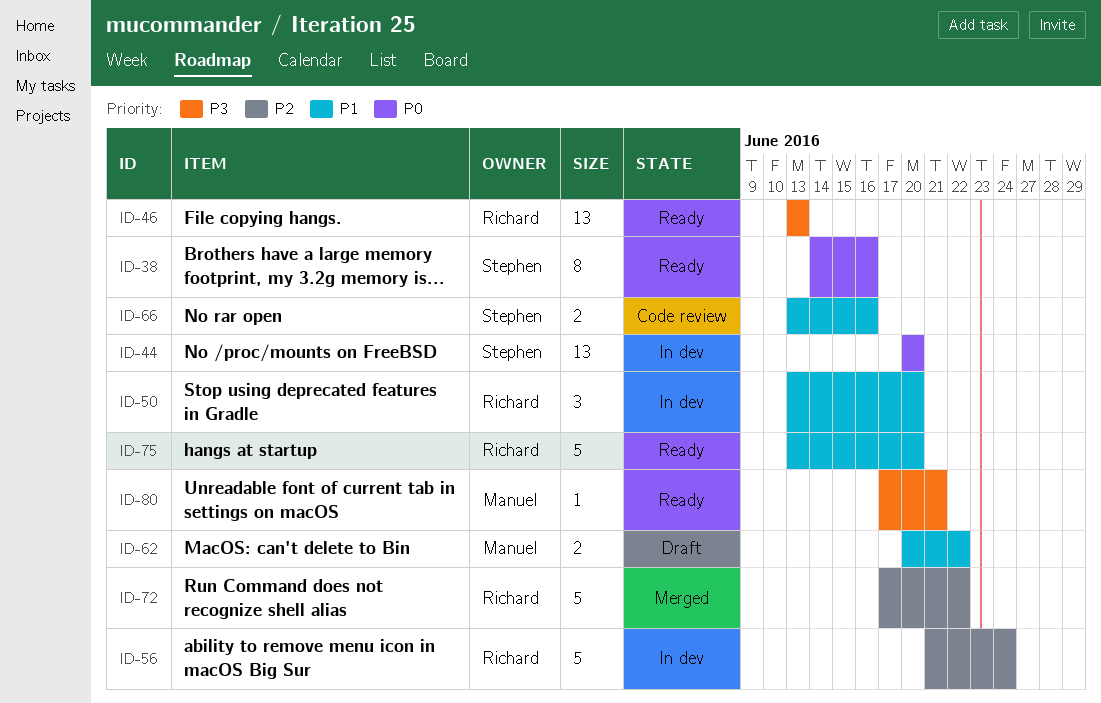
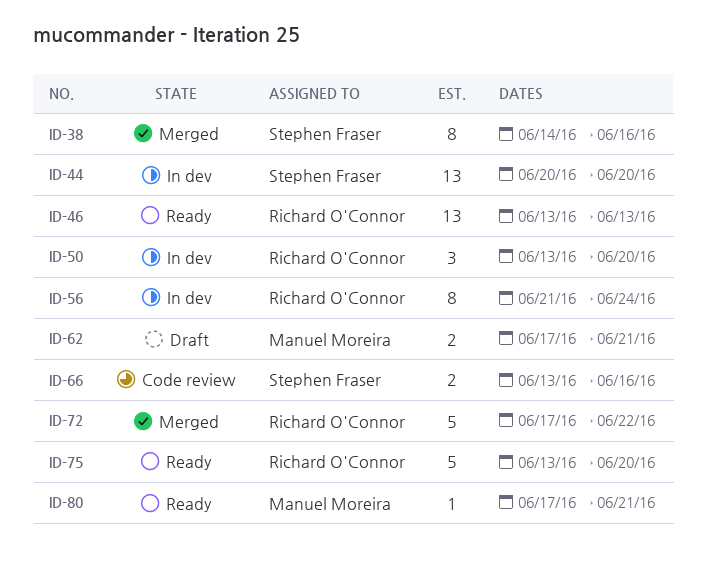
ID-38, status: Ready -> Merged
ID-56, estimate: 5 -> 8
ID-62, start: Jun 20 -> Jun 17
ID-62, due: Jun 22 -> Jun 21

